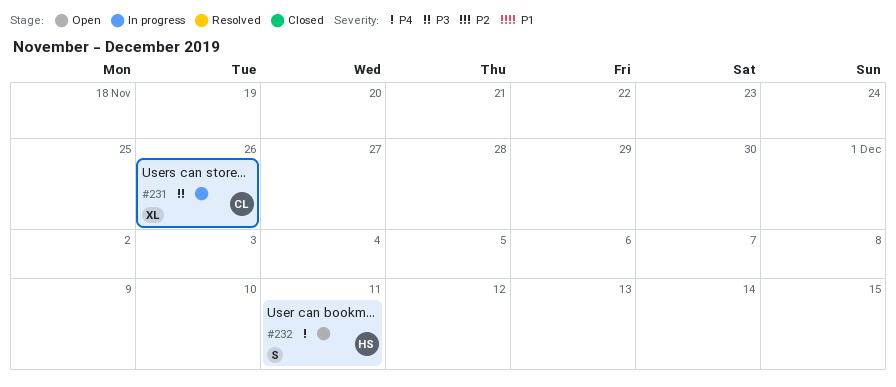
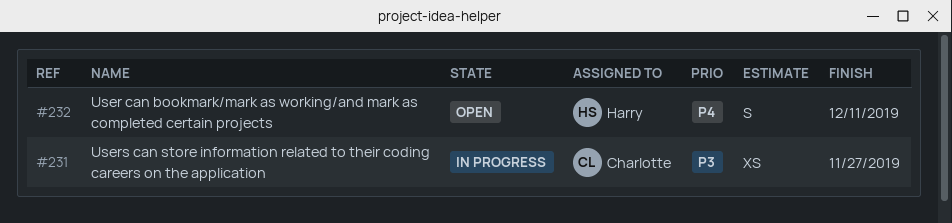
#231, estimate: XL -> XS
#231, due: Nov 26 -> Nov 27

